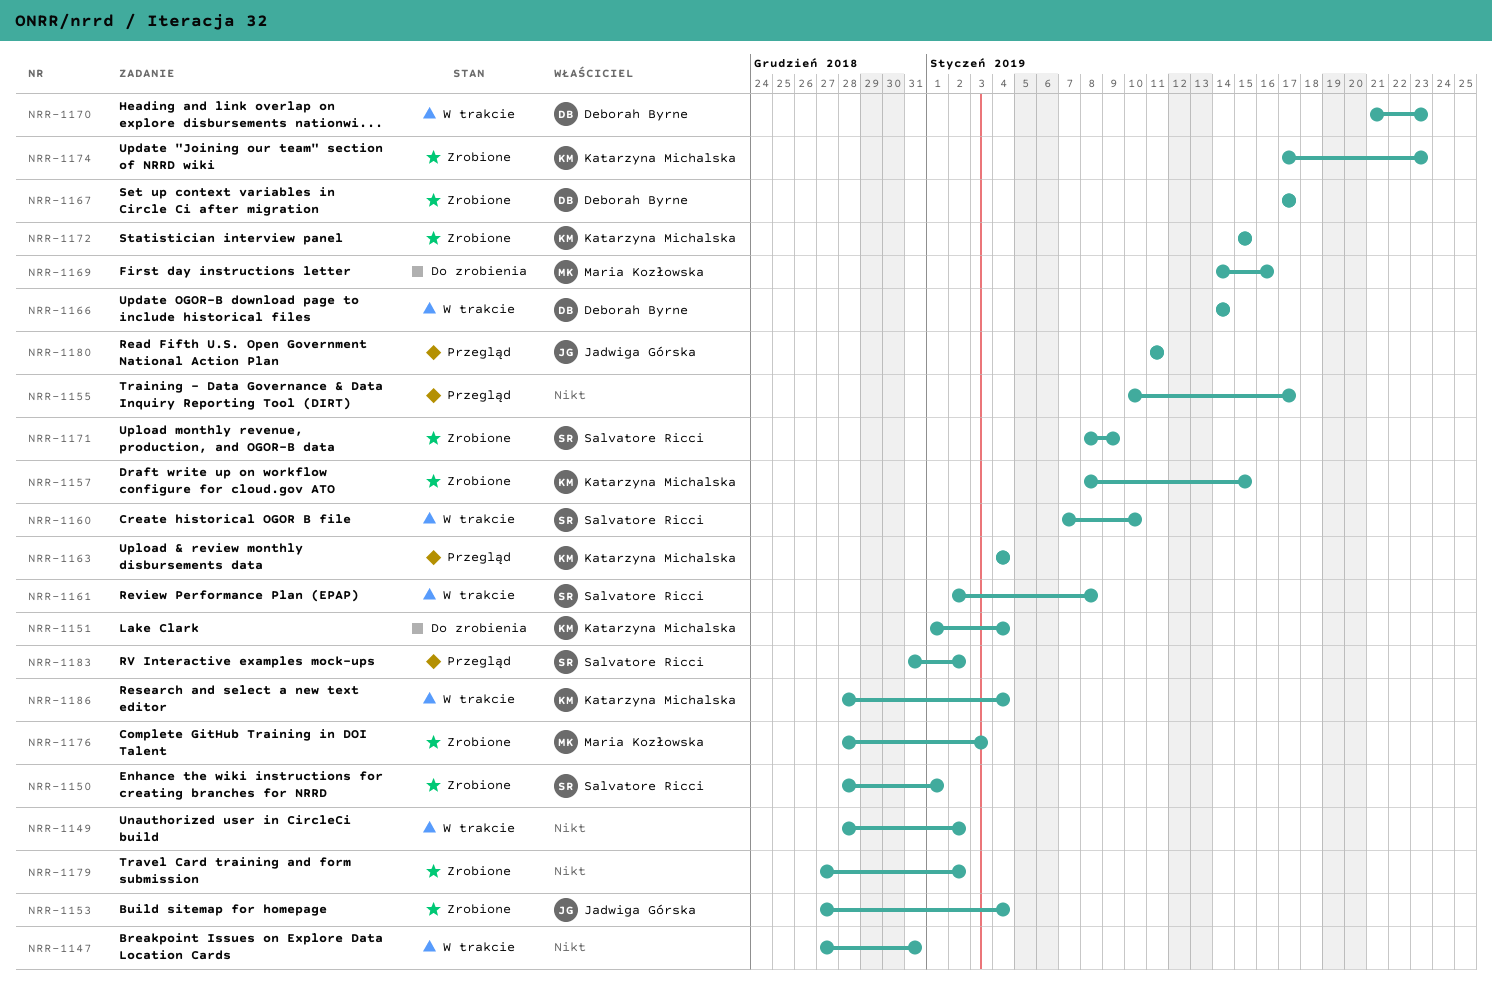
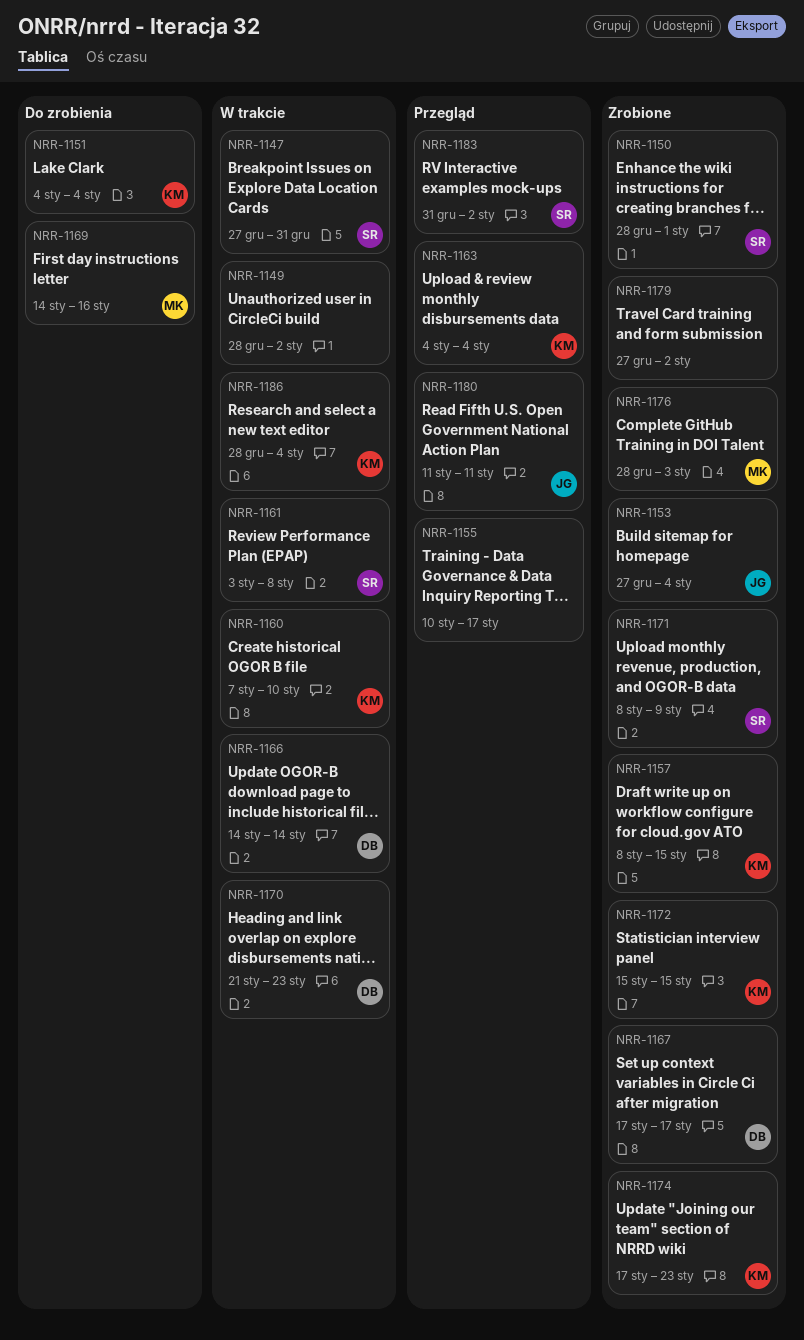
NRR-1147, owner: none -> Salvatore Ricci
NRR-1151, start: Jan 1 -> Jan 4
NRR-1160, owner: Salvatore Ricci -> Katarzyna Michalska
NRR-1161, start: Jan 2 -> Jan 3

